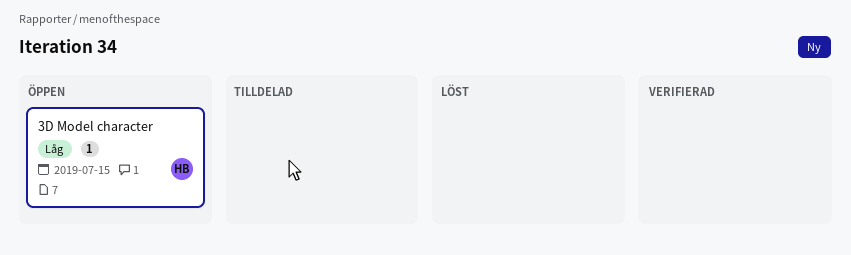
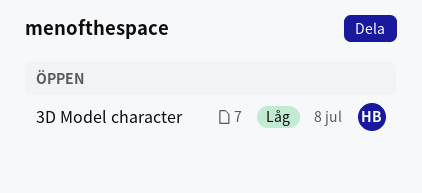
3D Model character, due: Jul 15 -> Jul 8

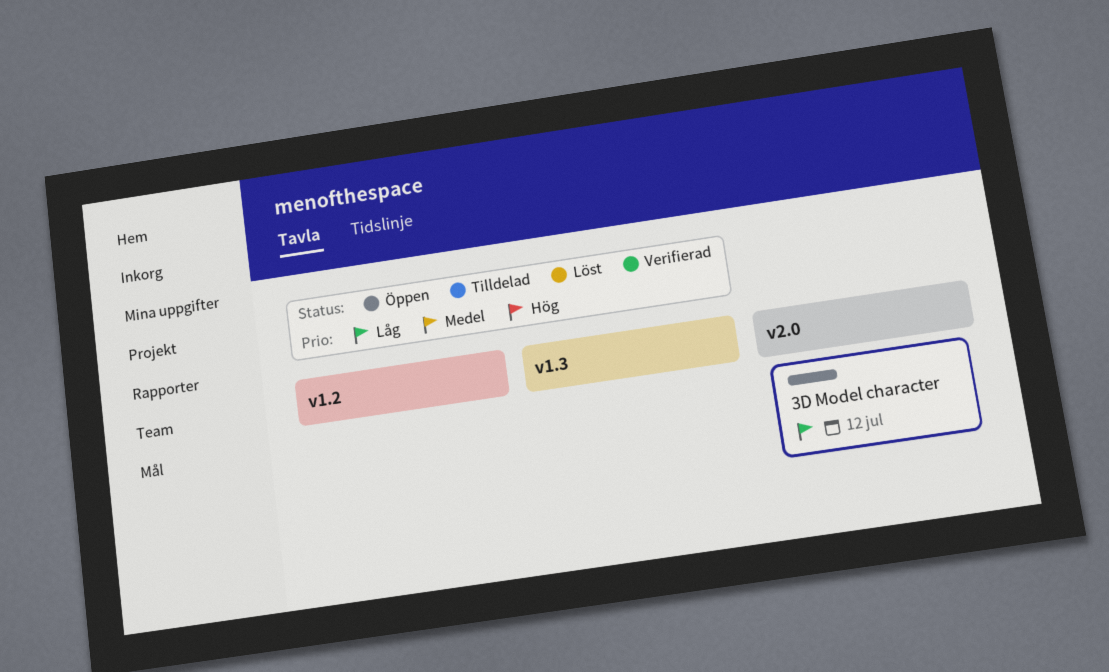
3D Model character, due: Jul 8 -> Jul 12

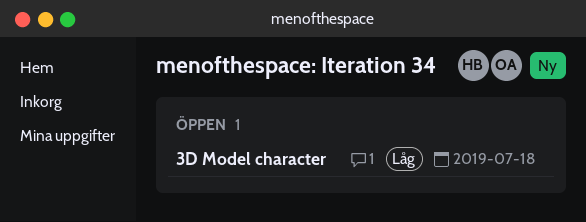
3D Model character, due: Jul 12 -> Jul 18

